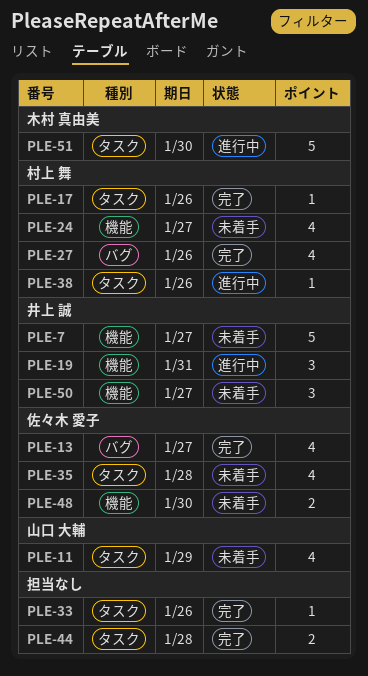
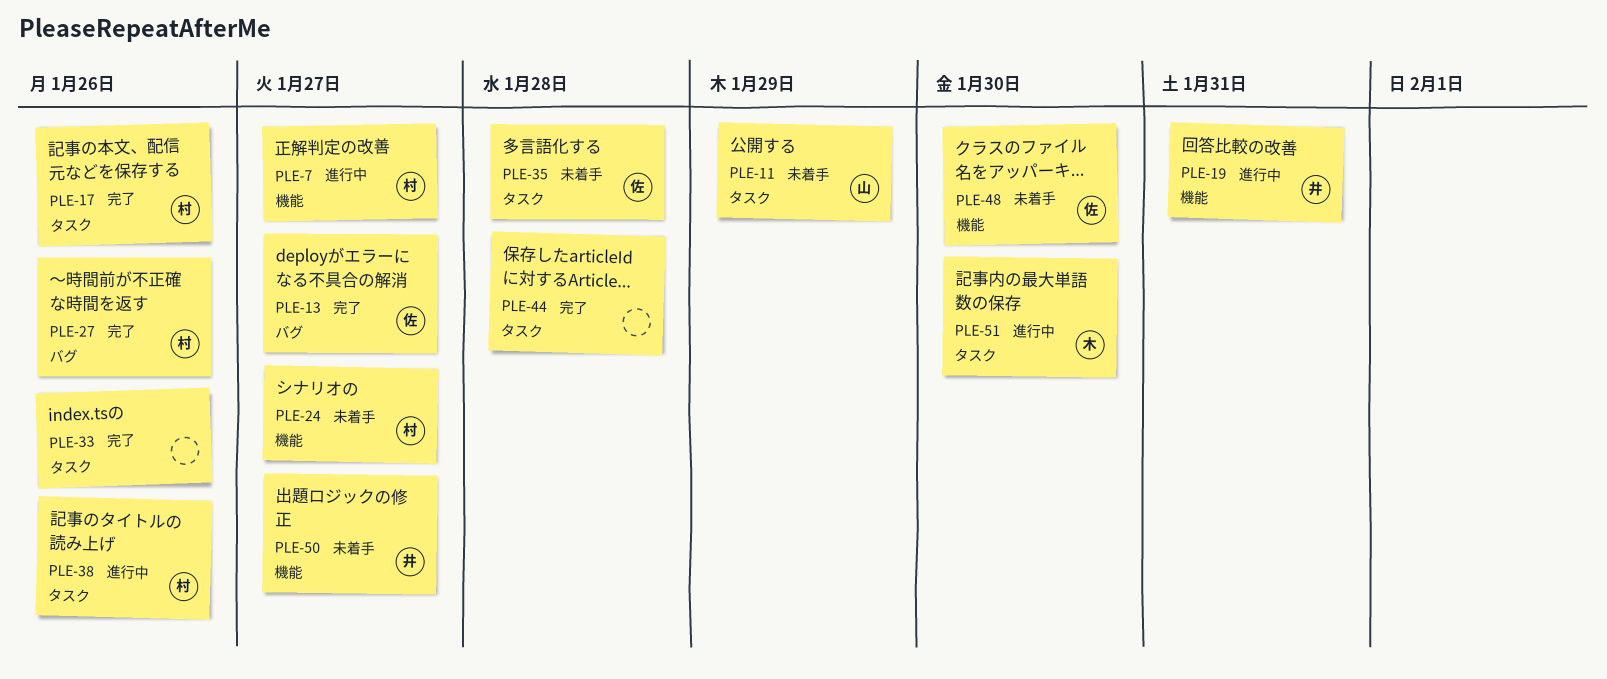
PLE-7, status: 未着手 -> 進行中
PLE-7, owner: 井上 誠 -> 村上 舞

